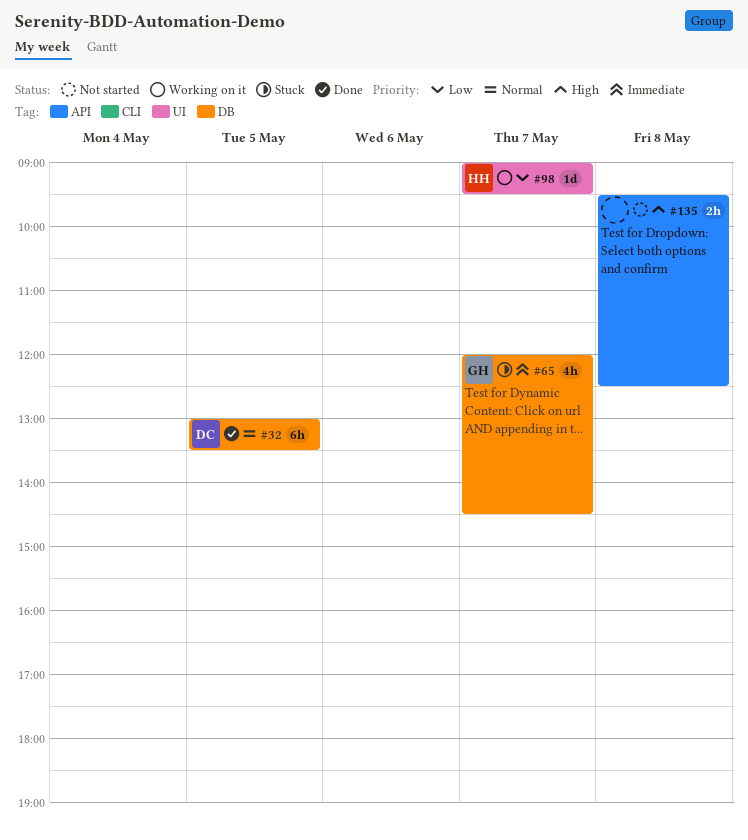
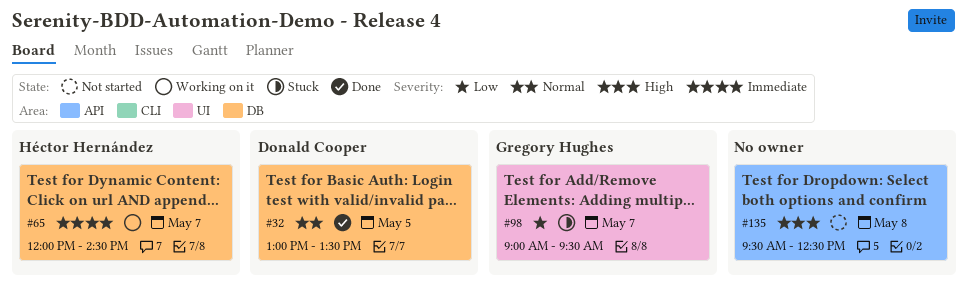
#65, status: Stuck -> Working on it
#65, owner: Gregory Hughes -> Héctor Hernández
#98, status: Working on it -> Stuck
#98, owner: Héctor Hernández -> Gregory Hughes

